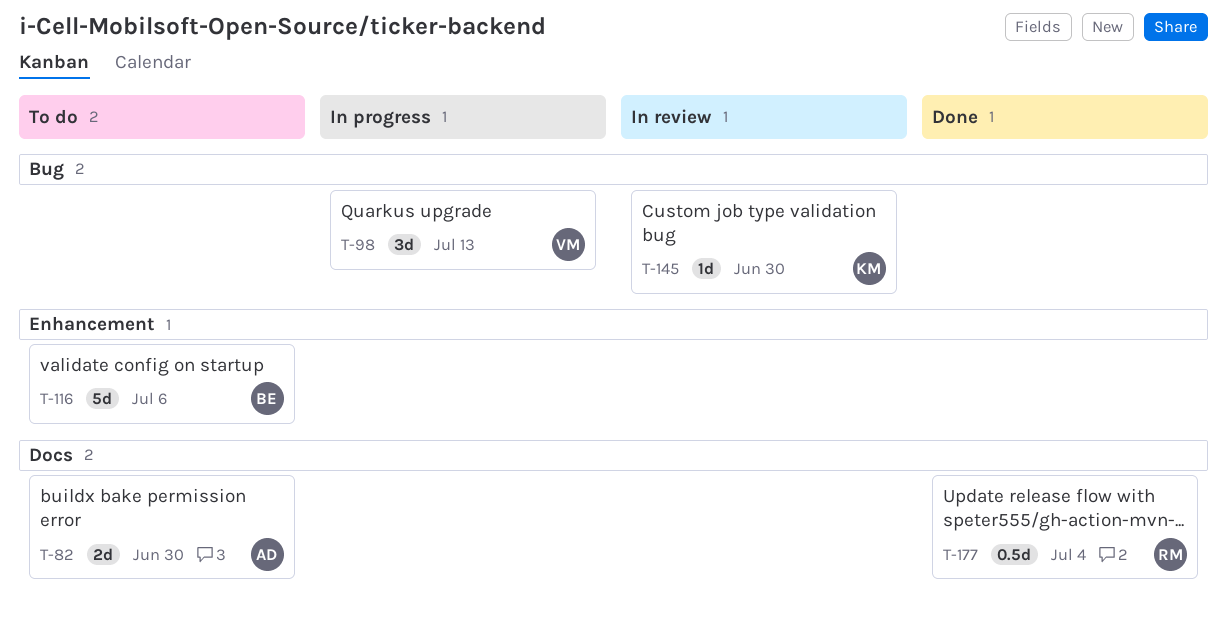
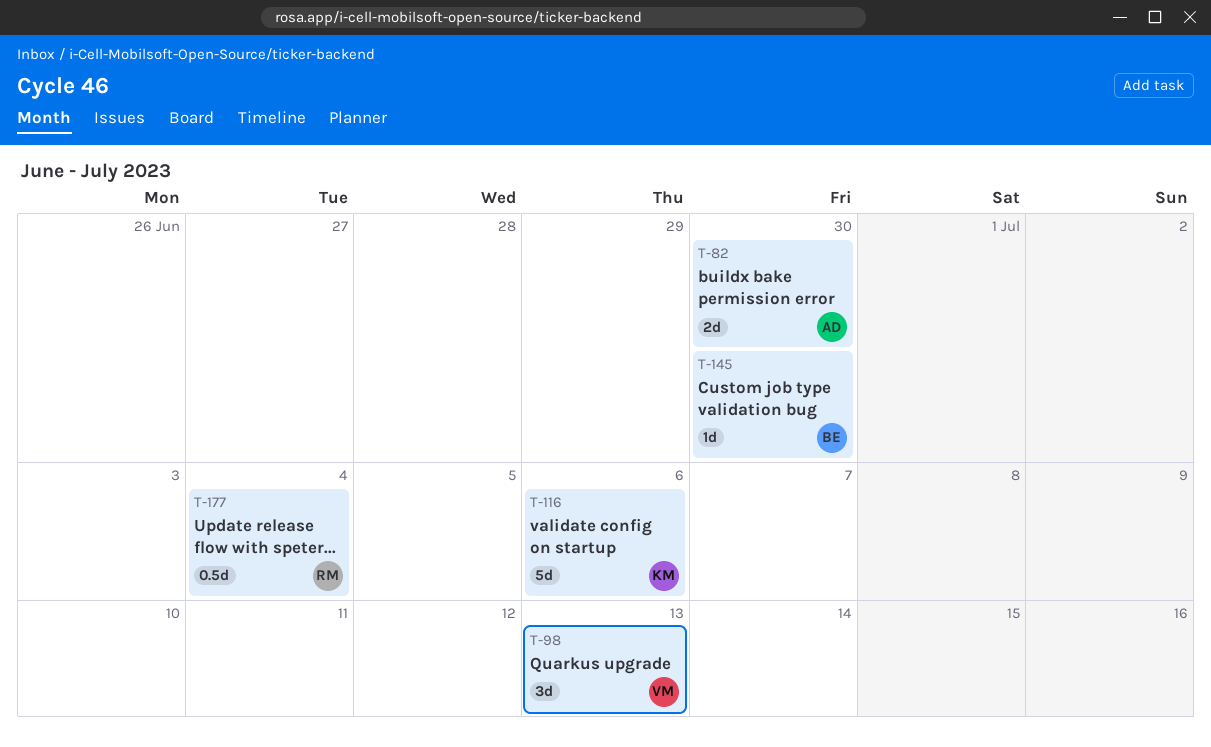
T-116, owner: BE -> KM
T-145, owner: KM -> BE

